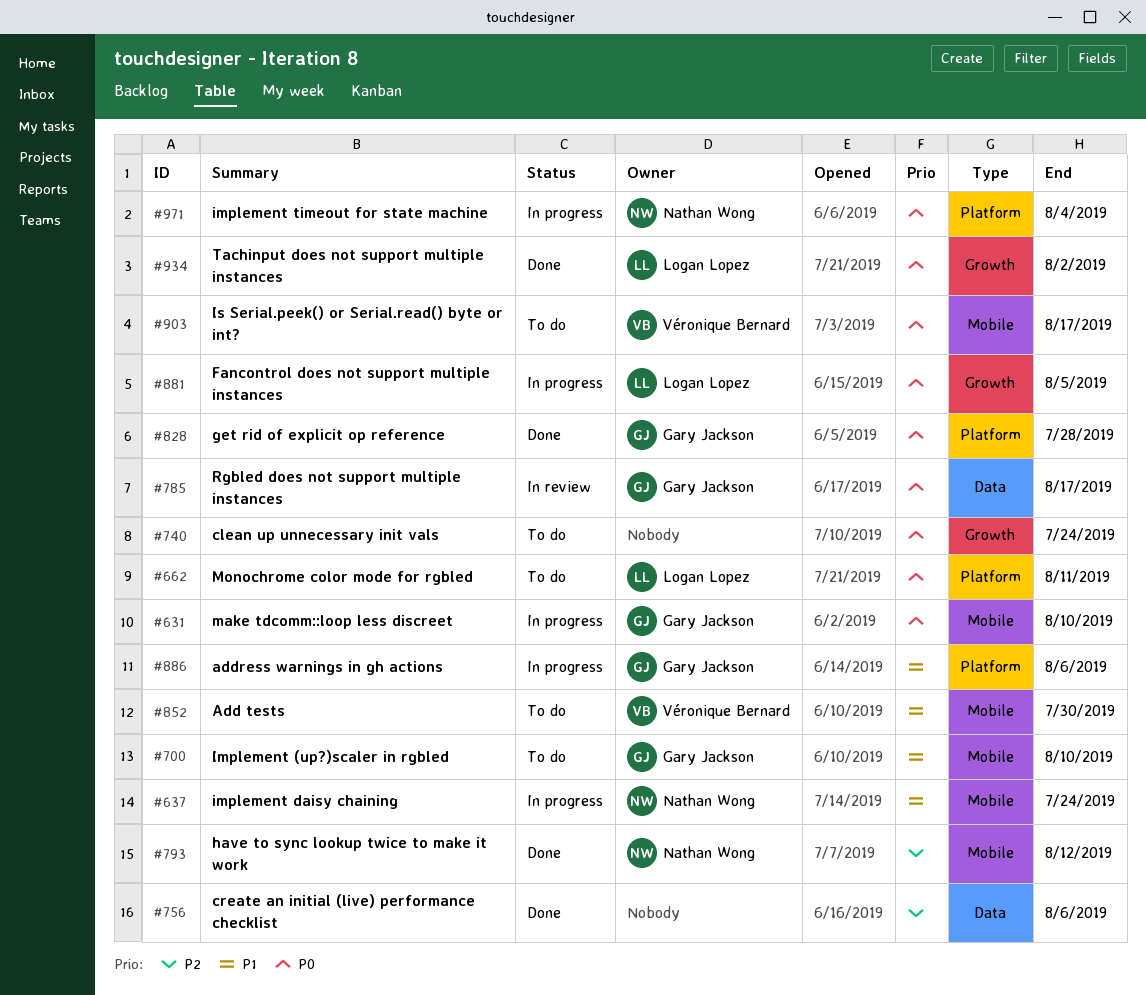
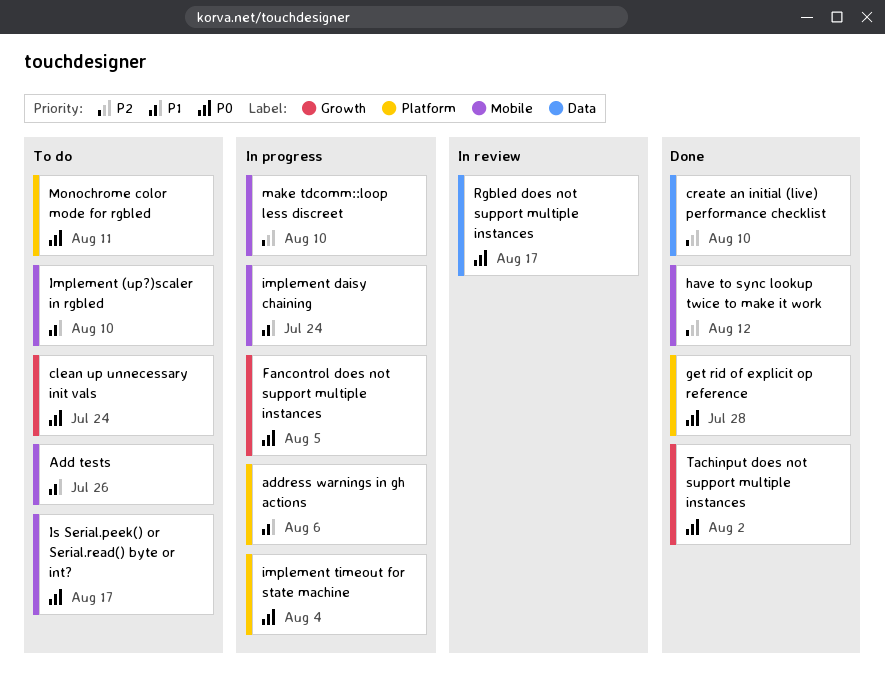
Add tests, due: Jul 30 -> Jul 26
create an initial (live) performance checklist, due: Aug 6 -> Aug 10
make tdcomm::loop less discreet, priority: P0 -> P2

